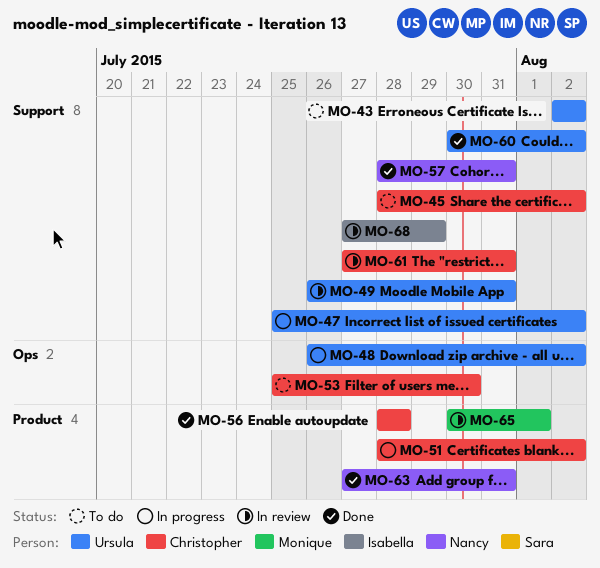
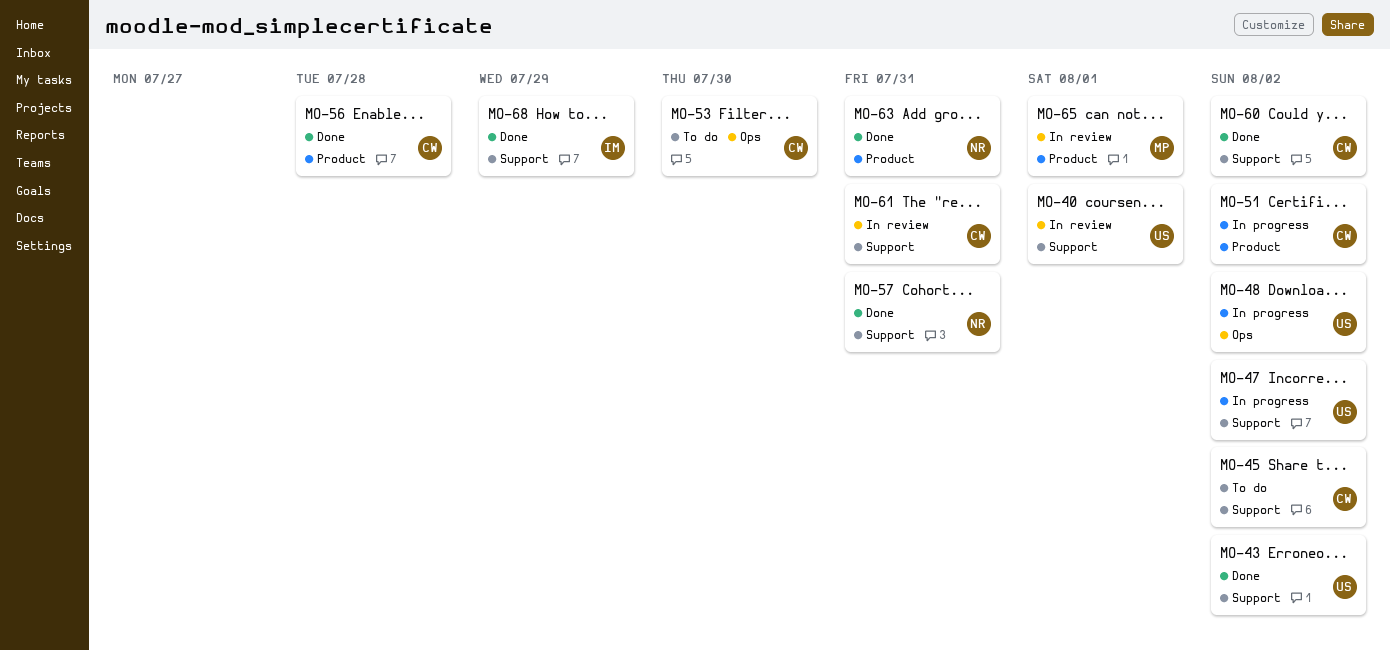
MO-40: none -> present
MO-43, status: To do -> Done
MO-49: present -> none
MO-60, owner: Ursula -> Christopher
MO-68, status: In review -> Done

